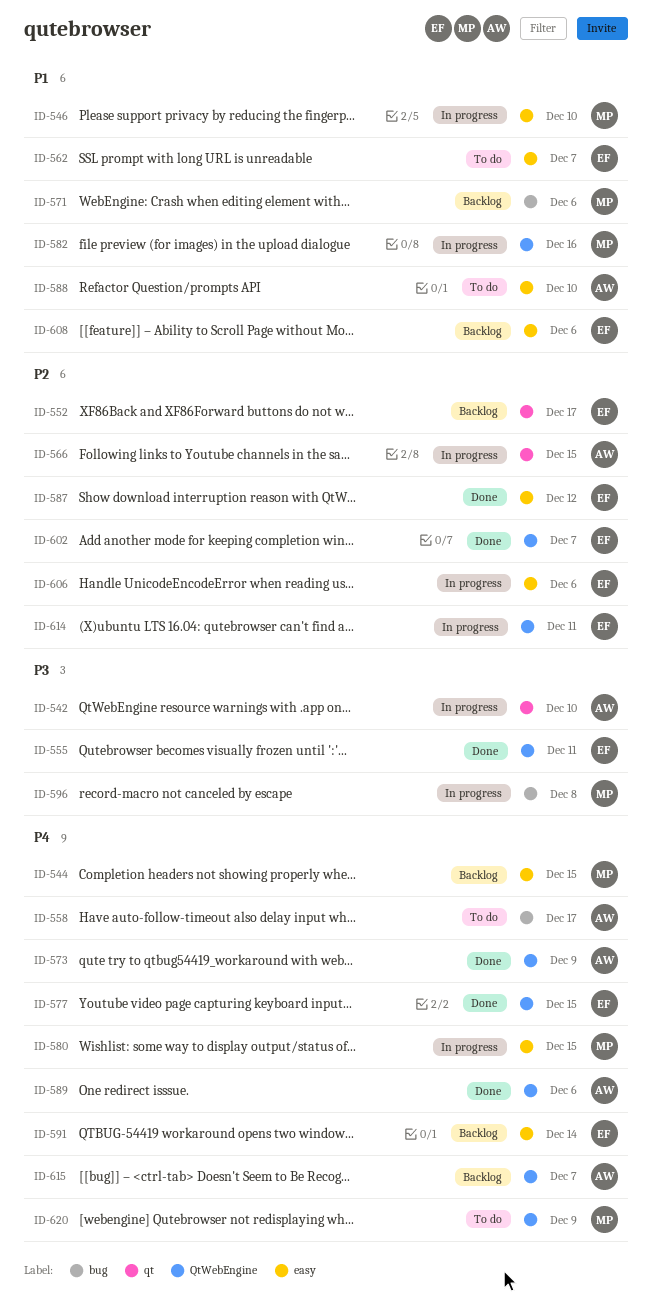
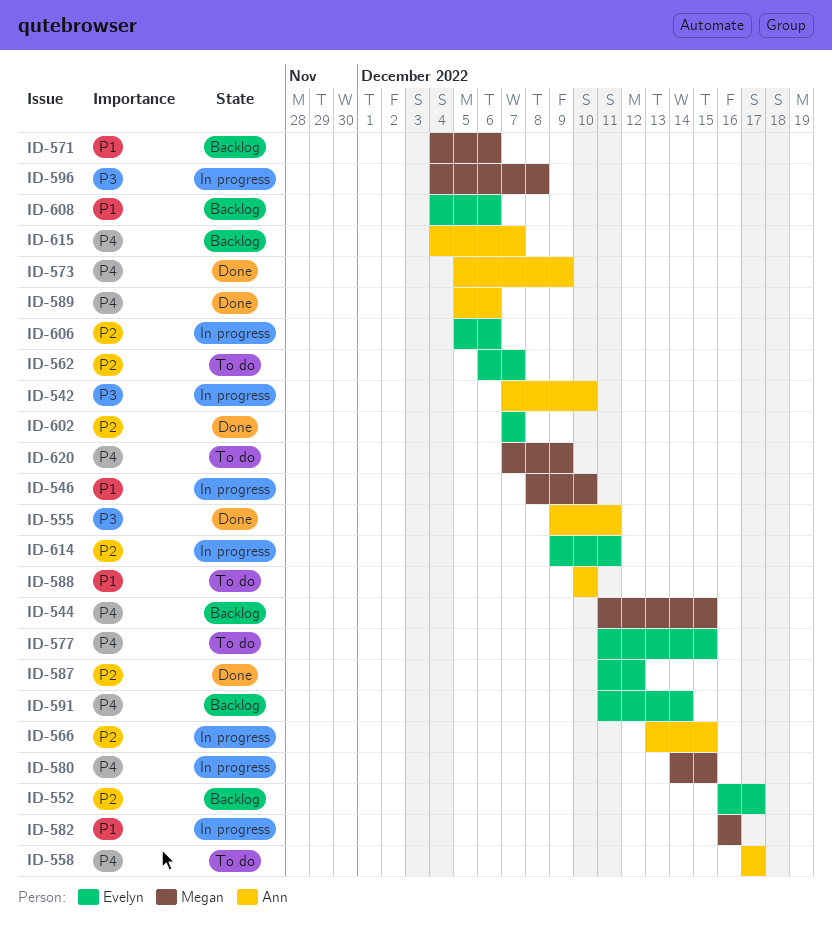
ID-555, owner: Evelyn -> Ann
ID-562, priority: P1 -> P2
ID-577, status: Done -> To do

